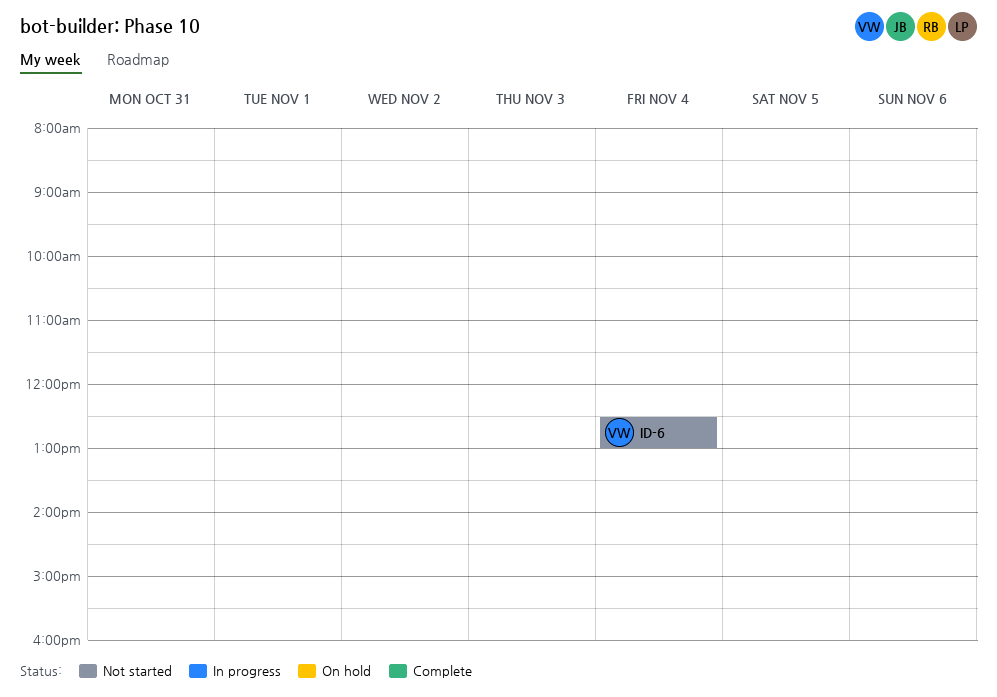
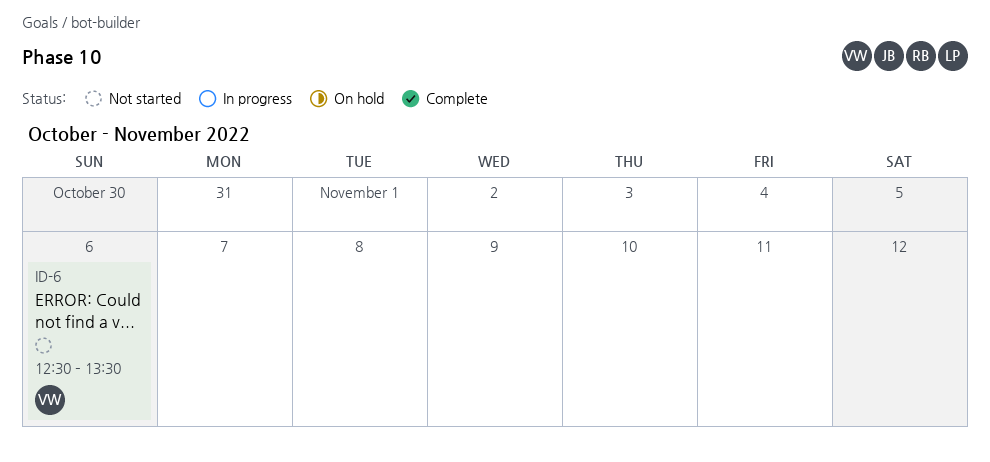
ID-6, day: Nov 4 -> Nov 6
ID-6, ends: 13:00 -> 13:30

